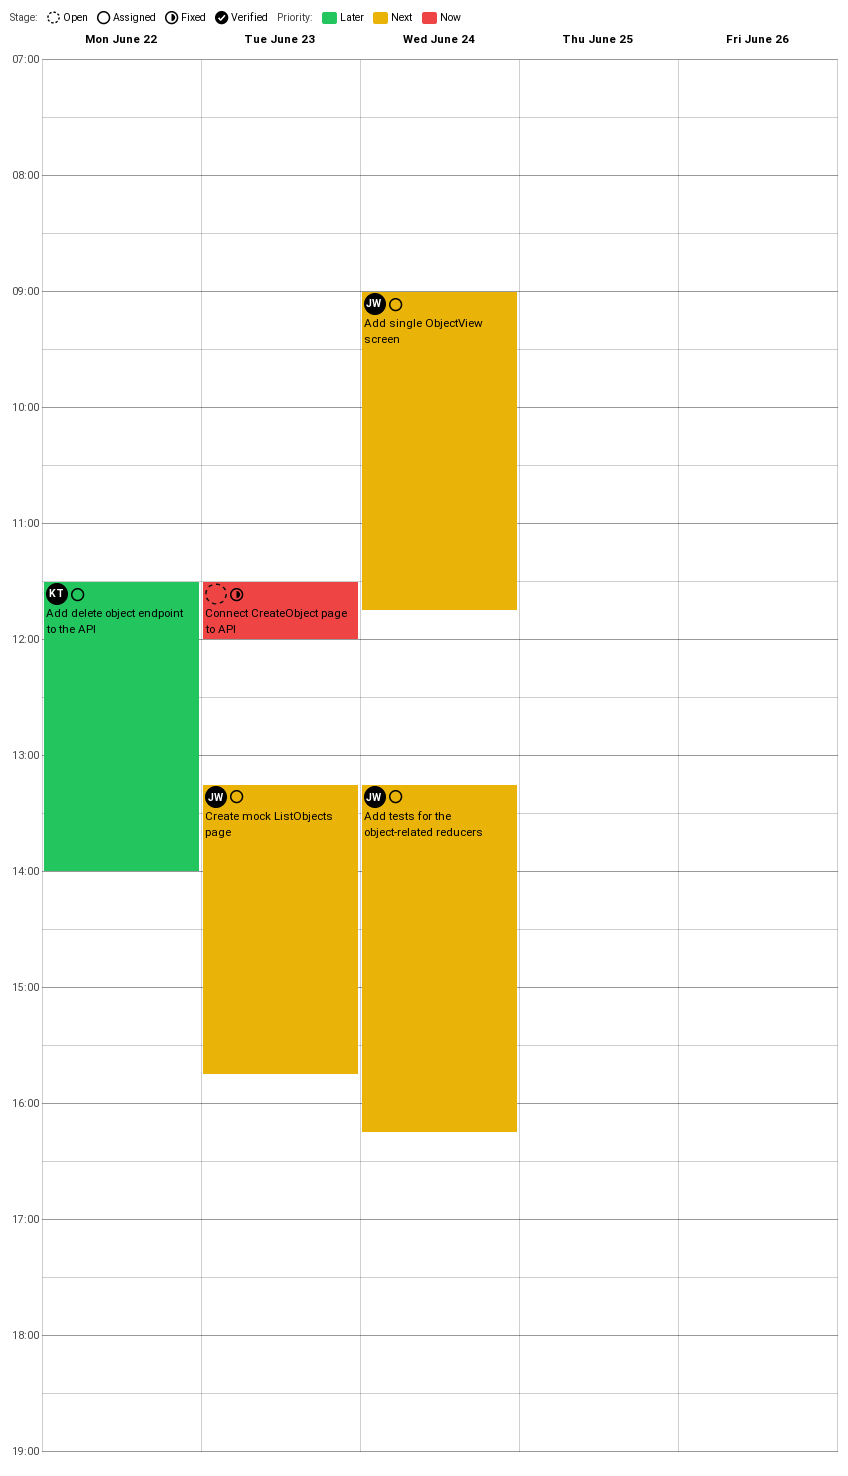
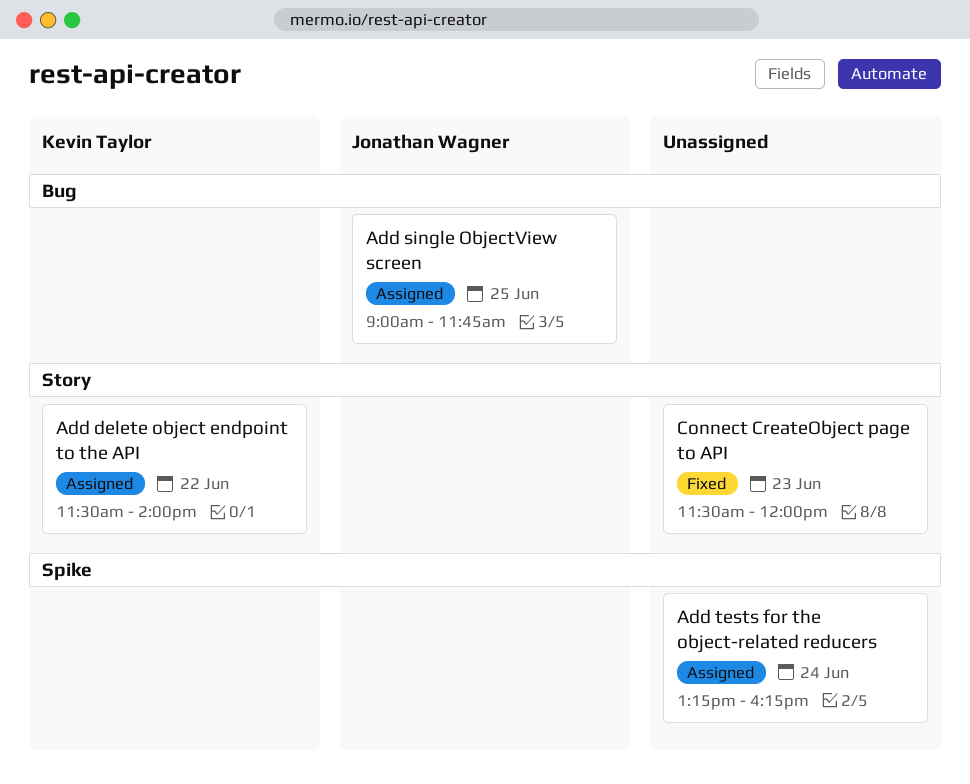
Add single ObjectView screen, day: Jun 24 -> Jun 25
Add tests for the object-related reducers, owner: Jonathan Wagner -> none
Create mock ListObjects page: present -> none

